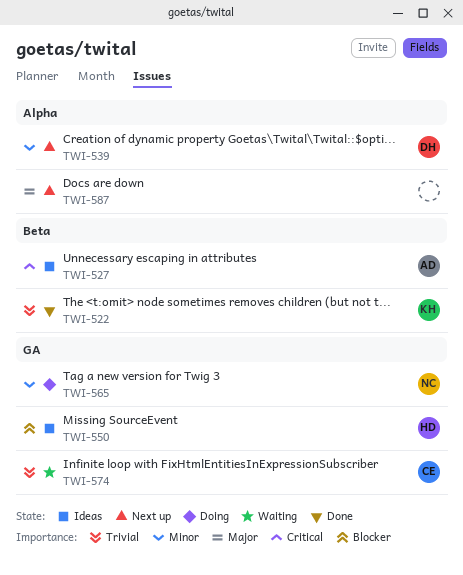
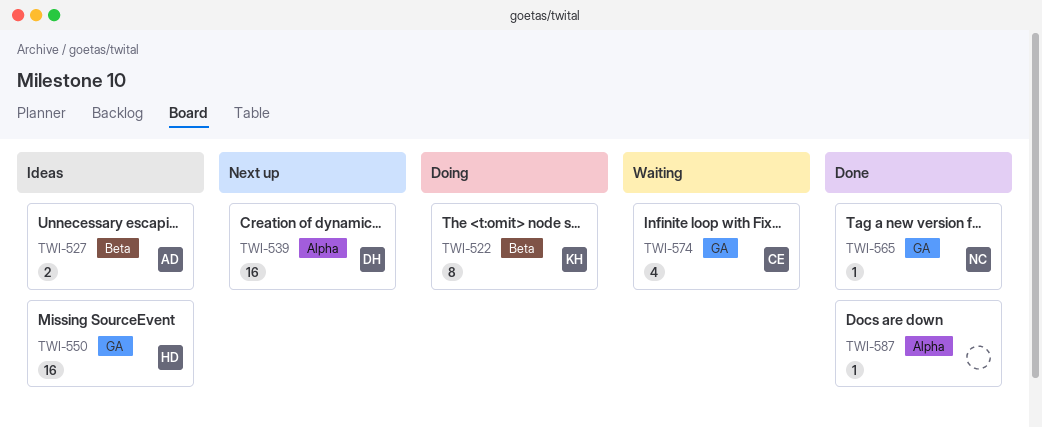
TWI-522, status: Done -> Doing
TWI-565, status: Doing -> Done
TWI-587, status: Next up -> Done

